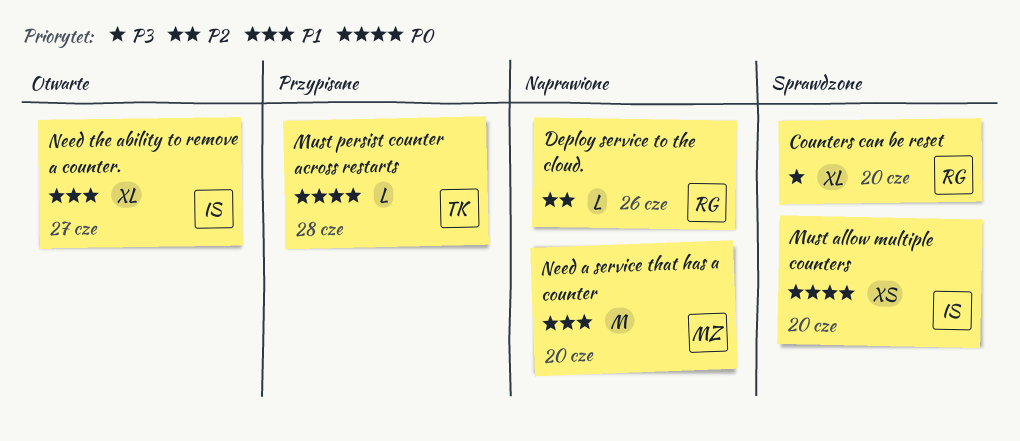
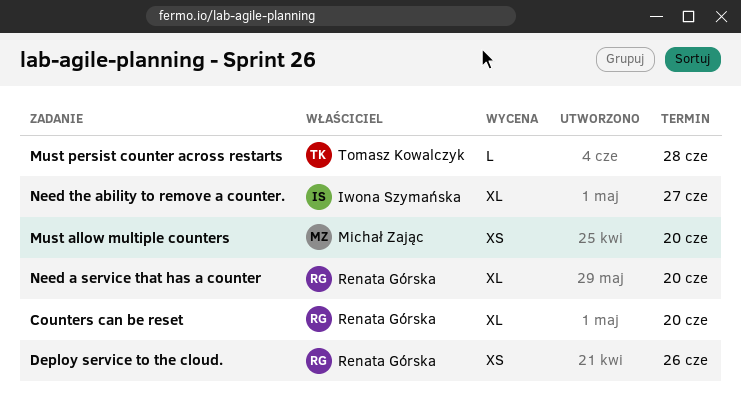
Deploy service to the cloud., estimate: L -> XS
Must allow multiple counters, owner: Iwona Szymańska -> Michał Zając
Need a service that has a counter, owner: Michał Zając -> Renata Górska
Need a service that has a counter, estimate: M -> XL

